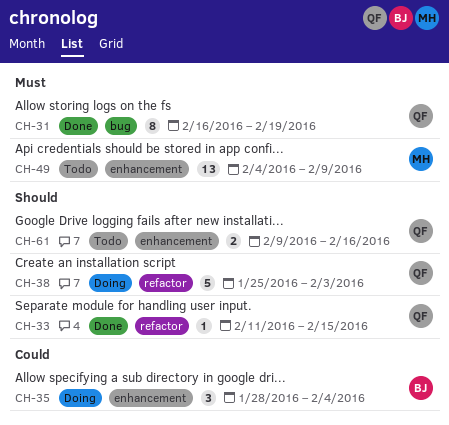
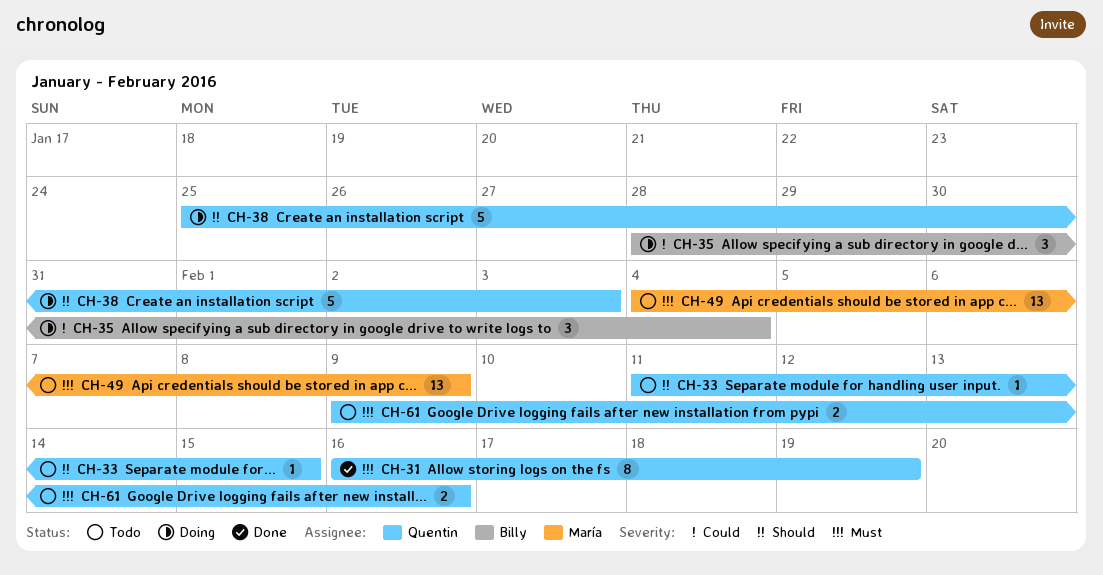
CH-33, status: Done -> Todo
CH-61, priority: Should -> Must

